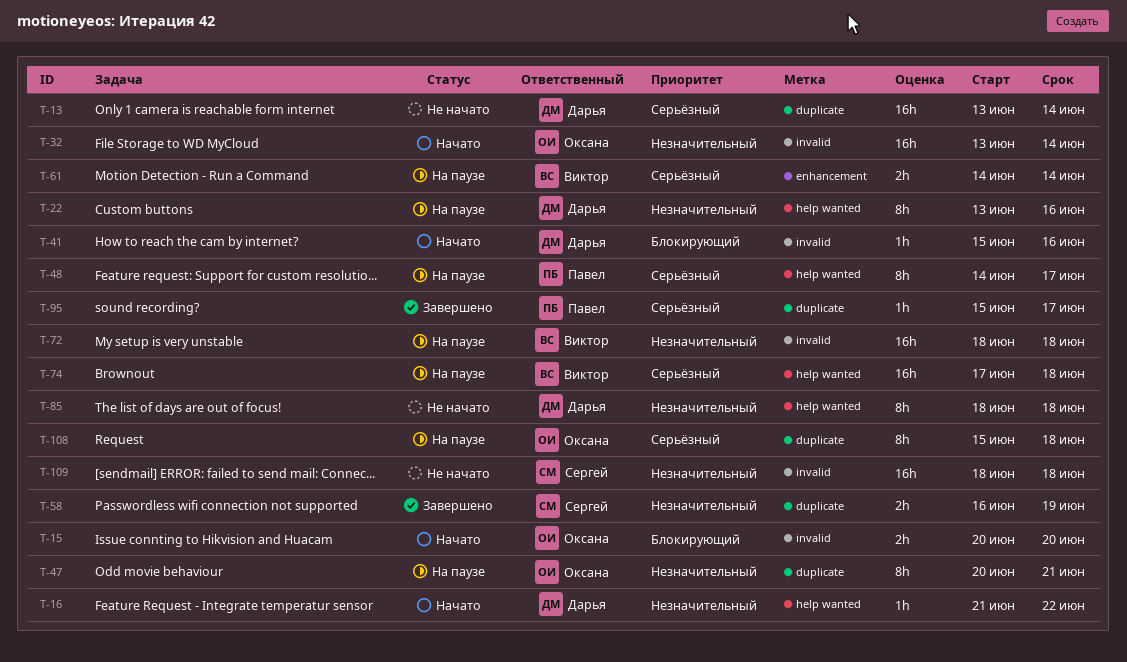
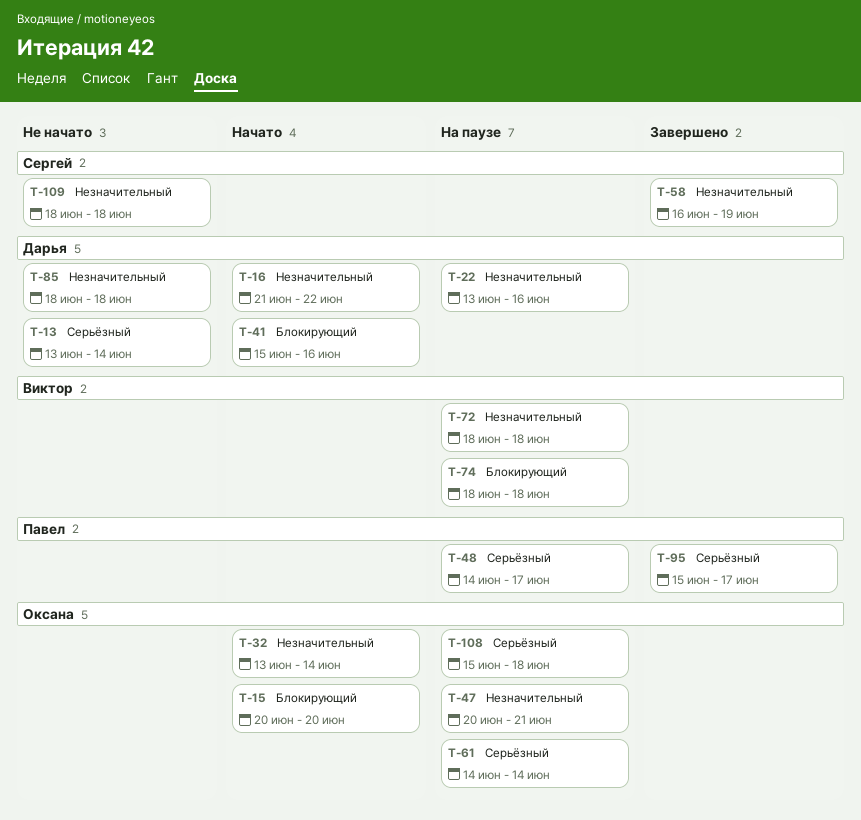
T-61, owner: Виктор -> Оксана
T-74, priority: Серьёзный -> Блокирующий
T-74, start: Jun 17 -> Jun 18

